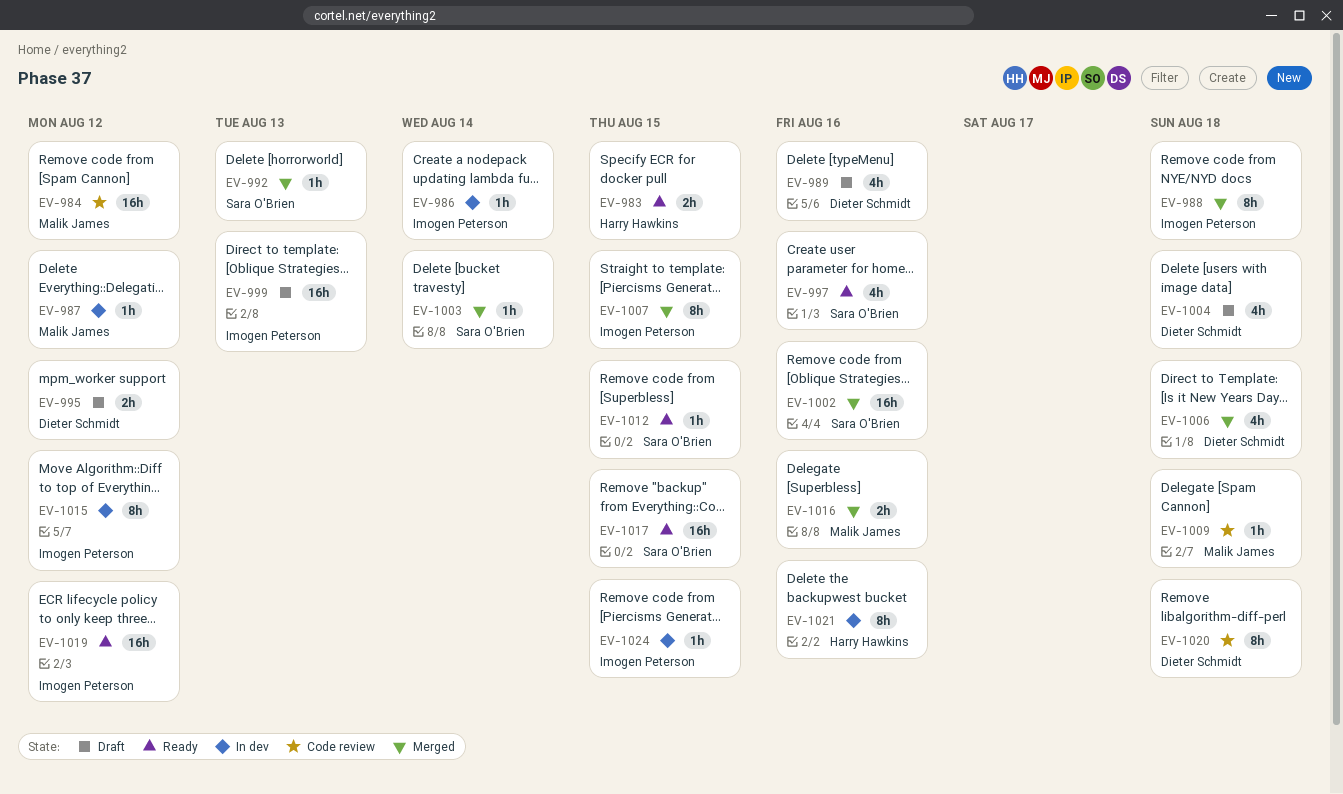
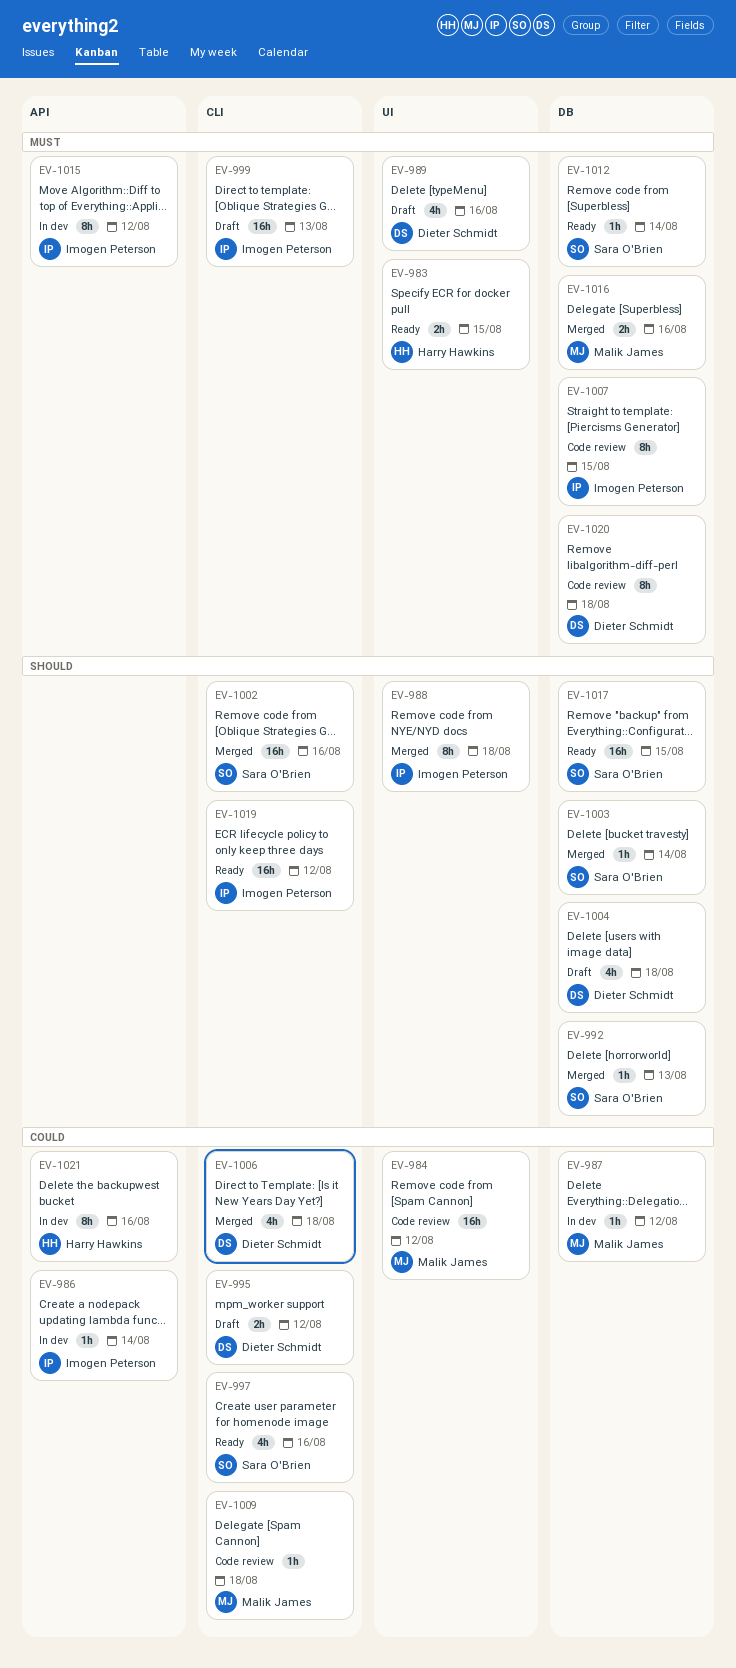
EV-1007, status: Merged -> Code review
EV-1012, due: Aug 15 -> Aug 14
EV-1024: present -> none

